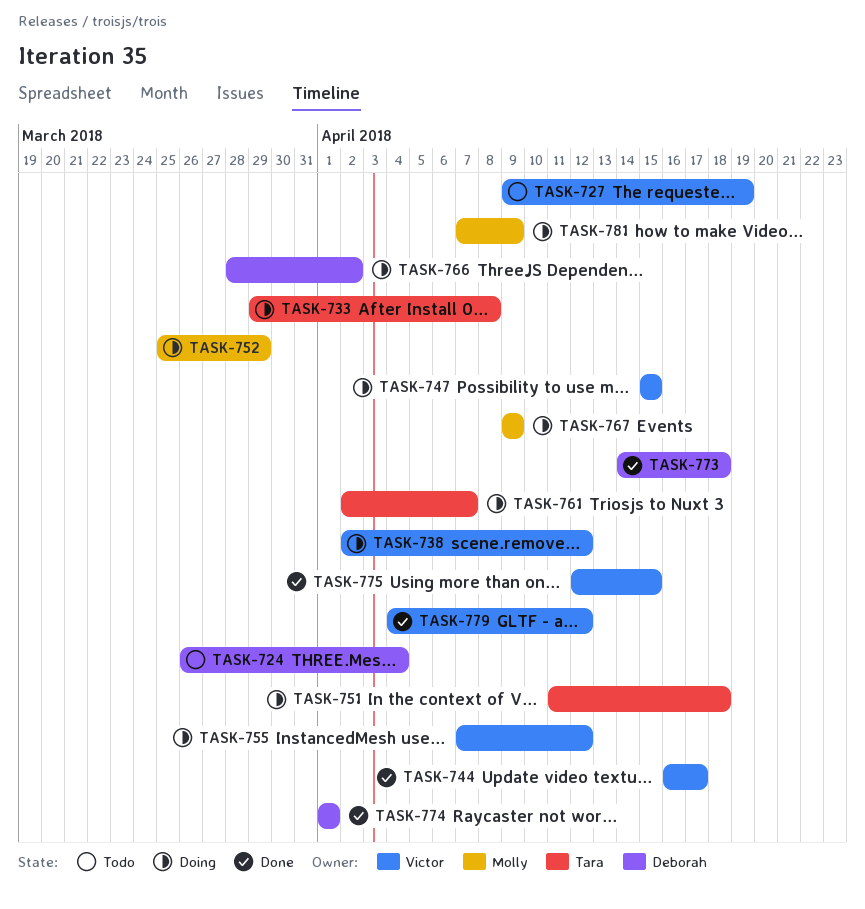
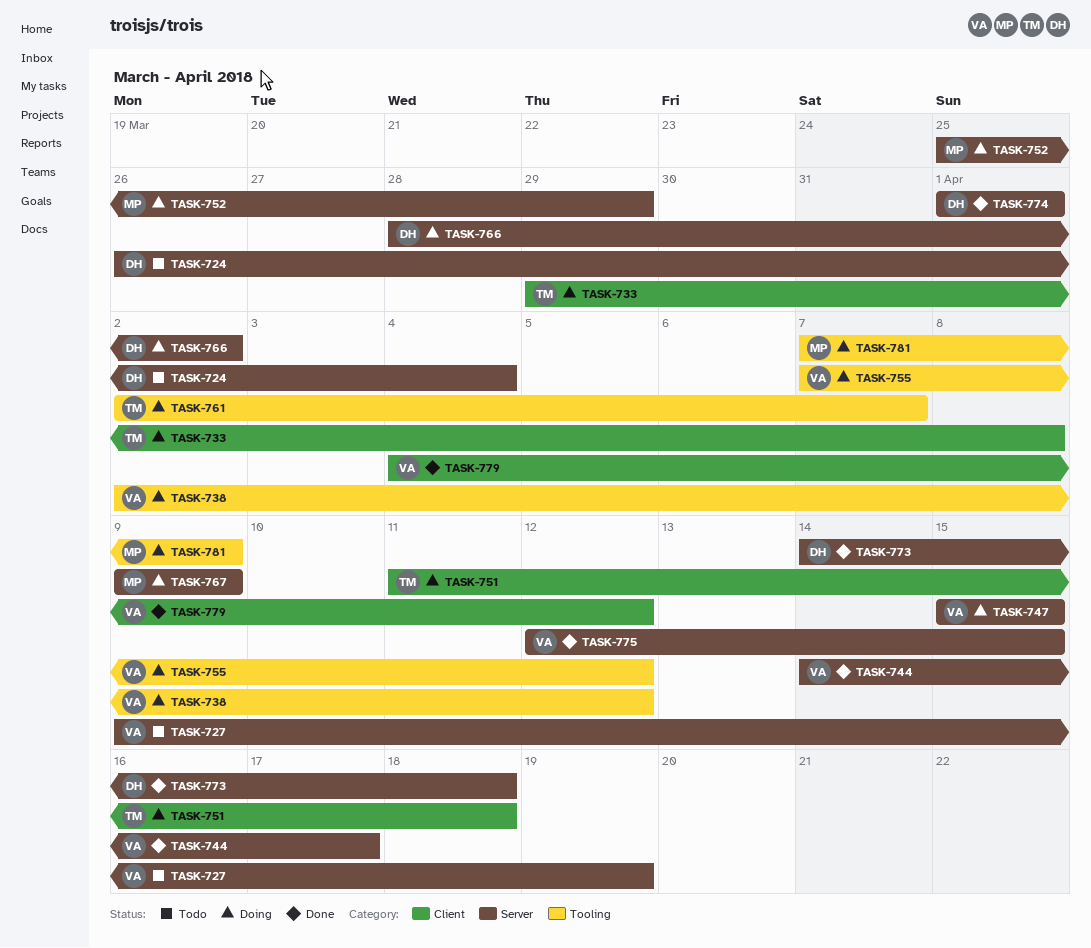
TASK-744, start: Apr 16 -> Apr 14

